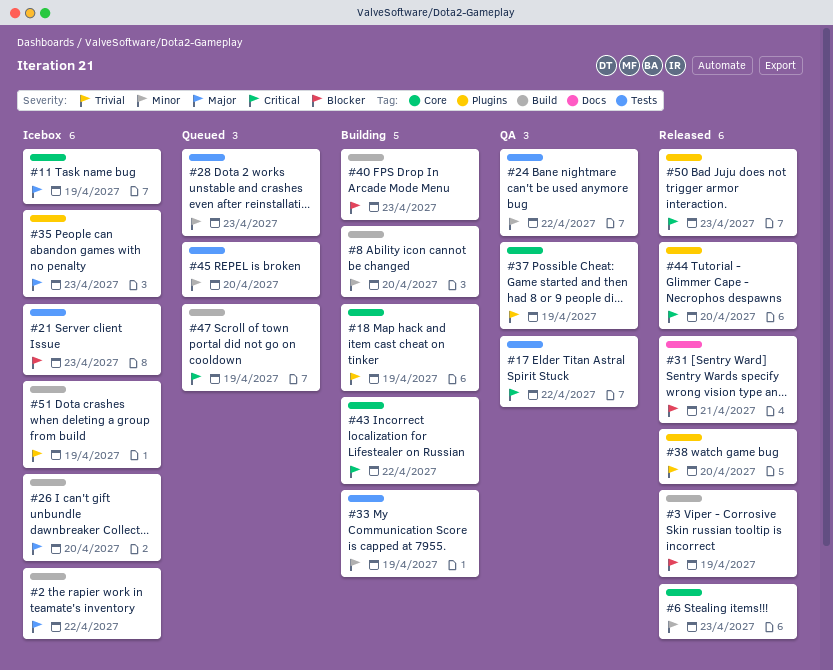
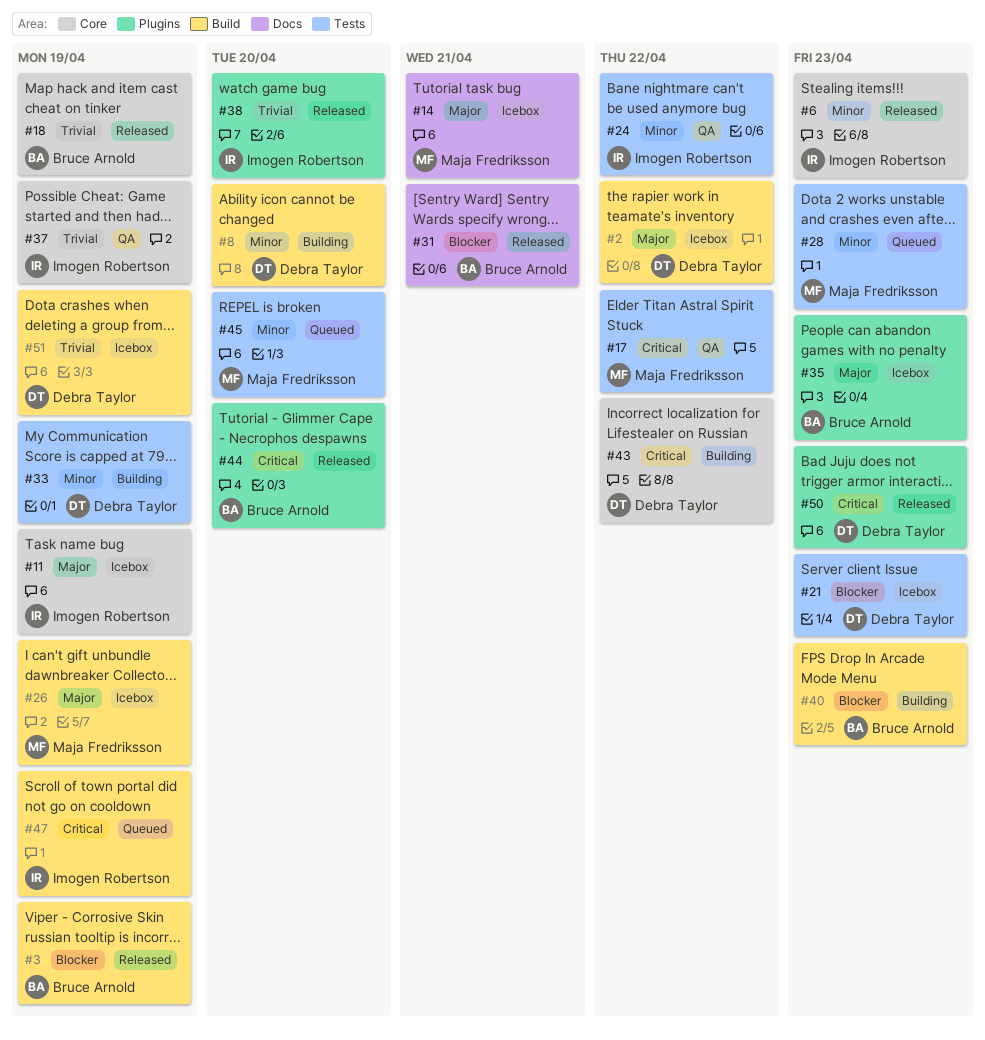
#14: none -> present
#18, status: Building -> Released
#26, due: Apr 20 -> Apr 19

